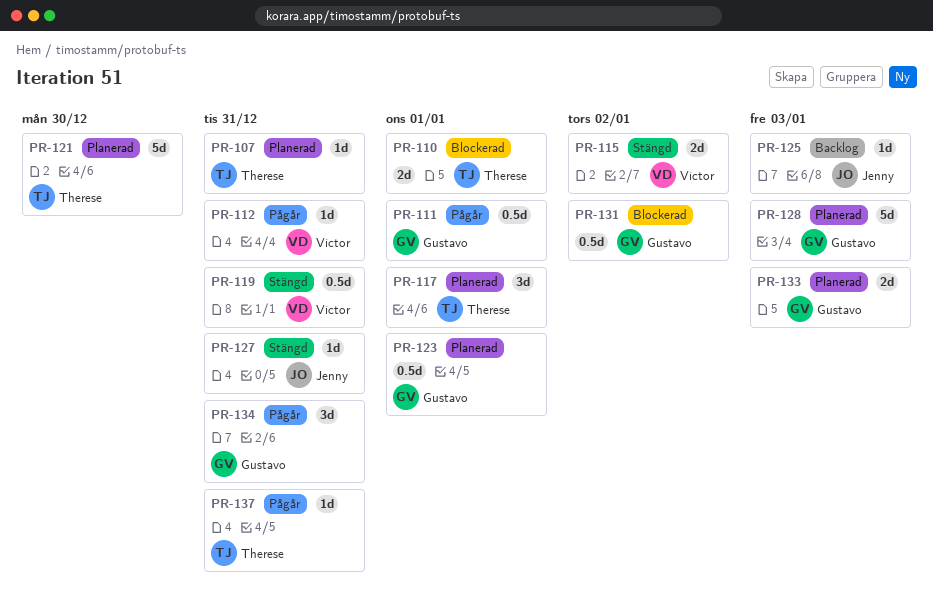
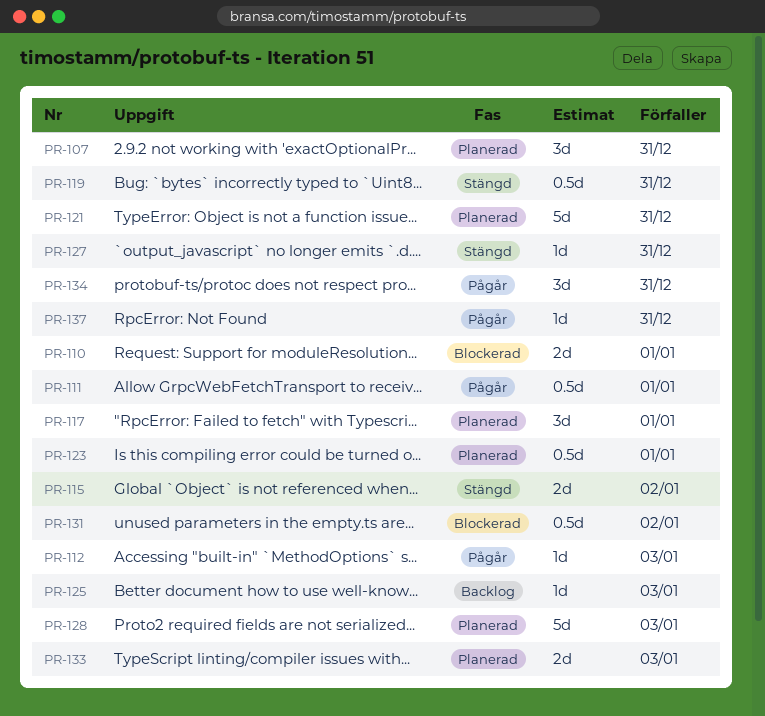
PR-107, estimate: 1d -> 3d
PR-112, due: Dec 31 -> Jan 3
PR-121, due: Dec 30 -> Dec 31

